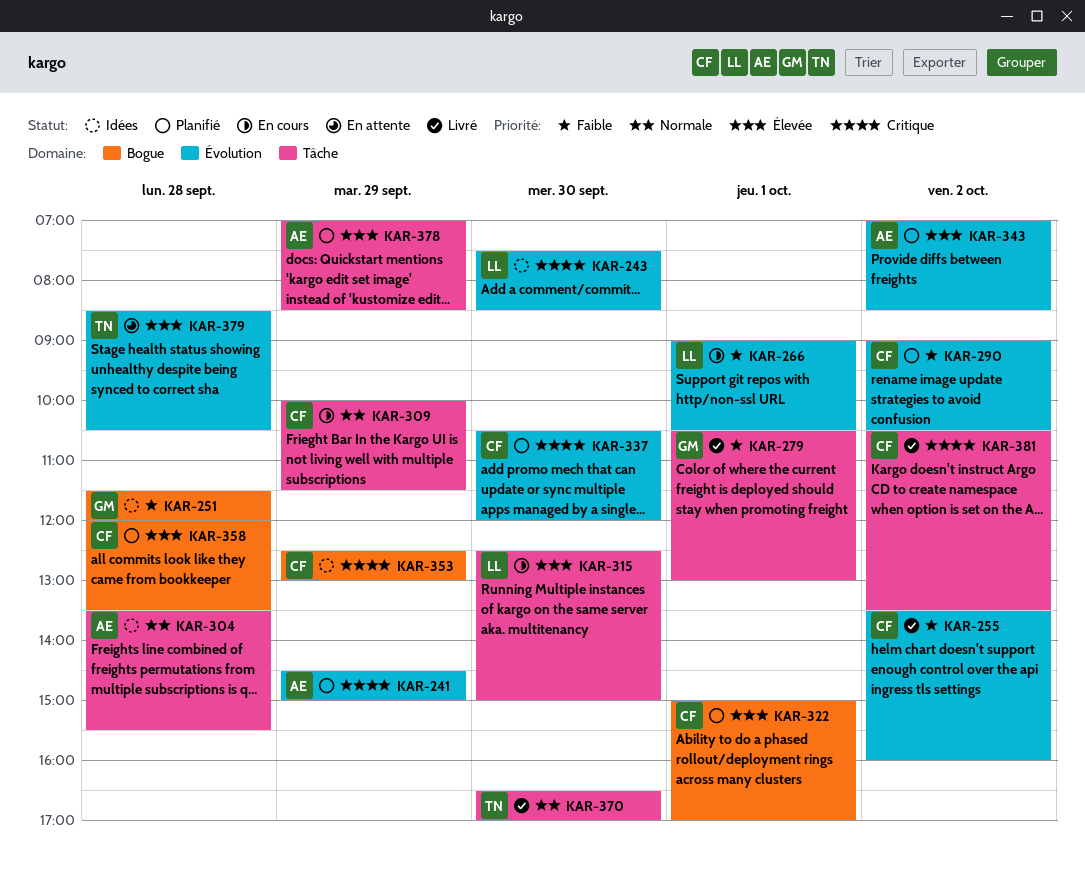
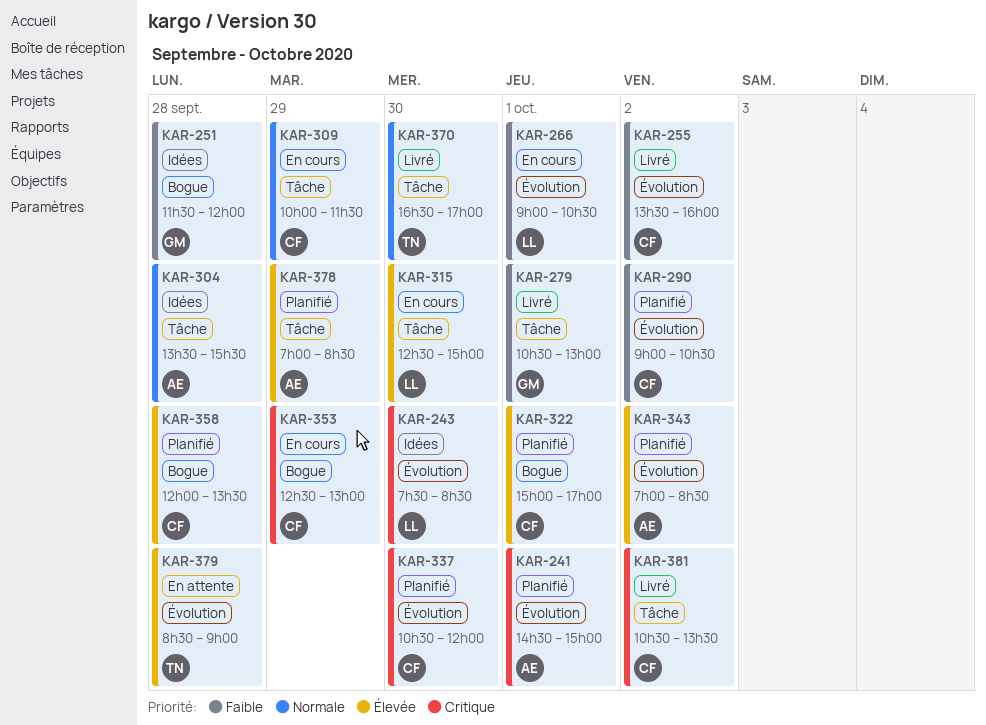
KAR-241, day: Sep 29 -> Oct 1
KAR-353, status: Idées -> En cours
KAR-379, ends: 10:30 -> 09:00

